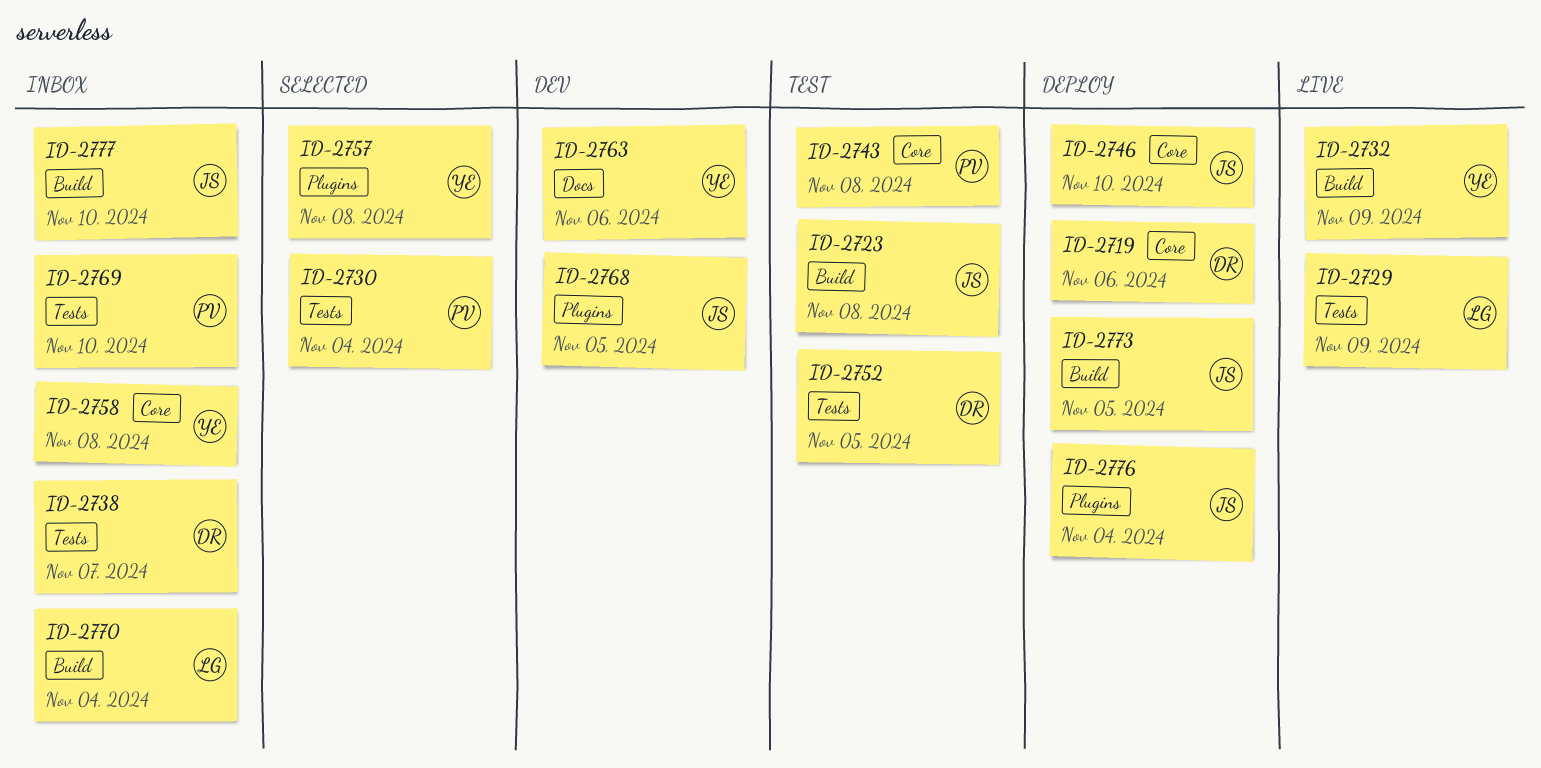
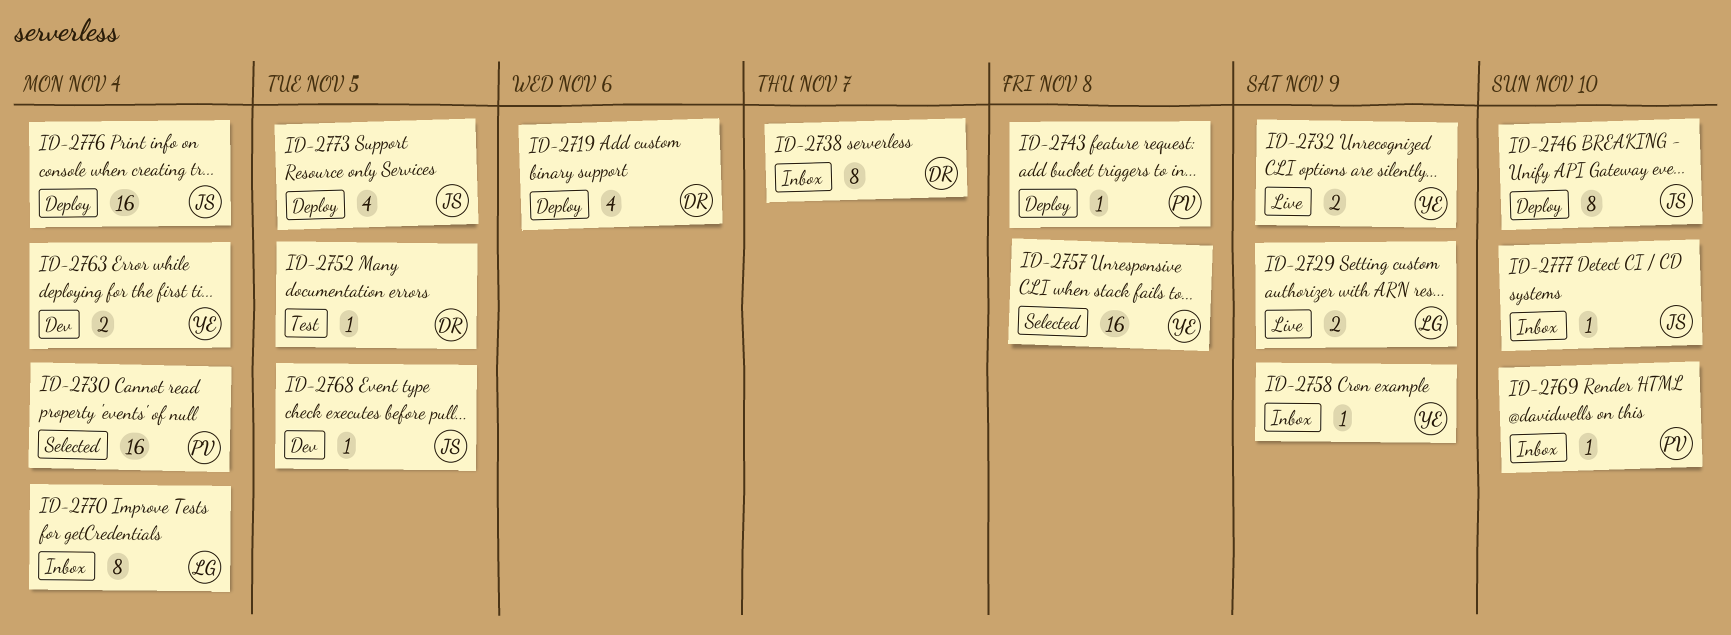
ID-2723: present -> none
ID-2743, status: Test -> Deploy
ID-2758, due: Nov 8 -> Nov 9
ID-2763, due: Nov 6 -> Nov 4

